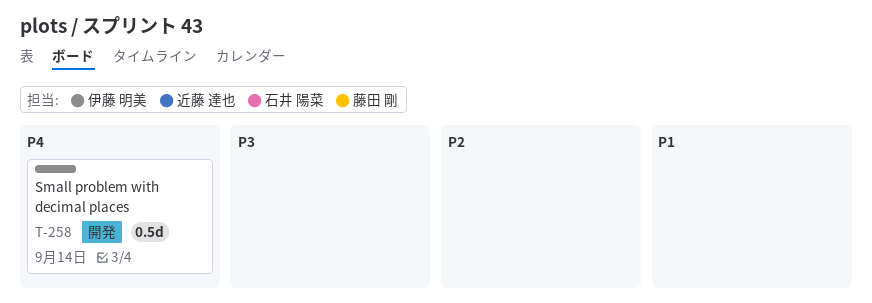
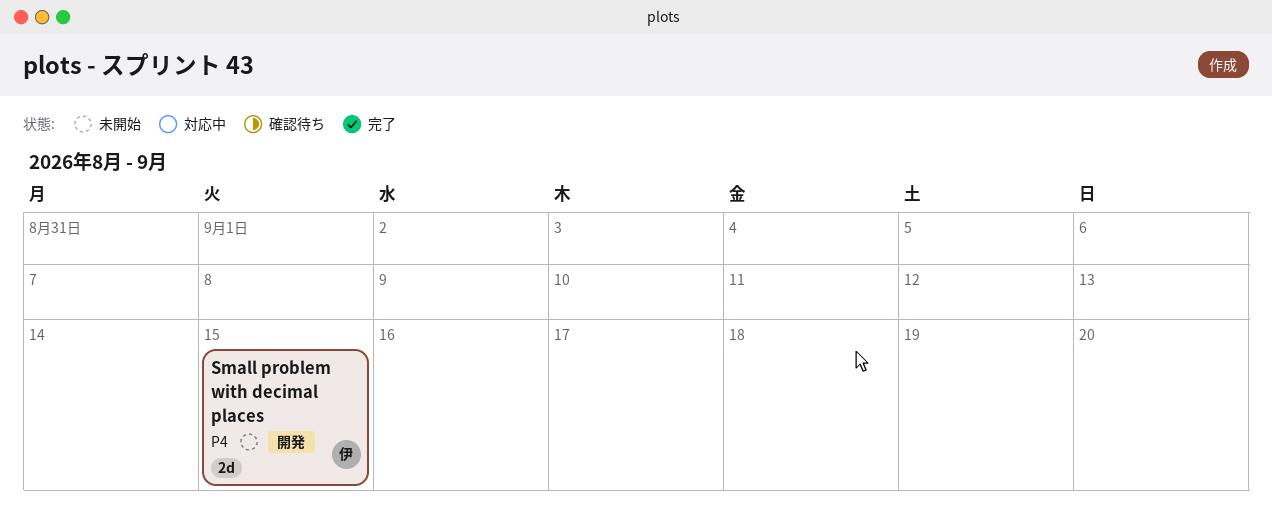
Small problem with decimal places, estimate: 0.5d -> 2d
Small problem with decimal places, due: Sep 14 -> Sep 15

